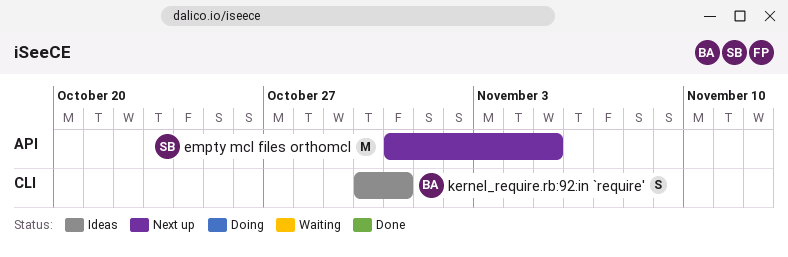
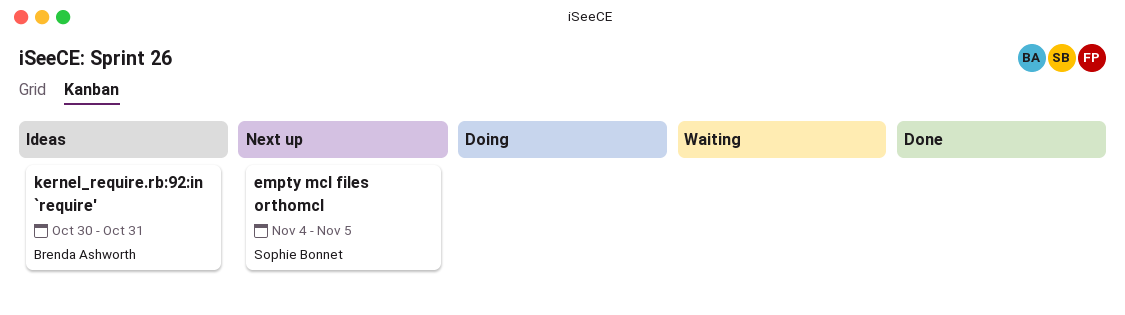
empty mcl files orthomcl, start: Oct 31 -> Nov 4

